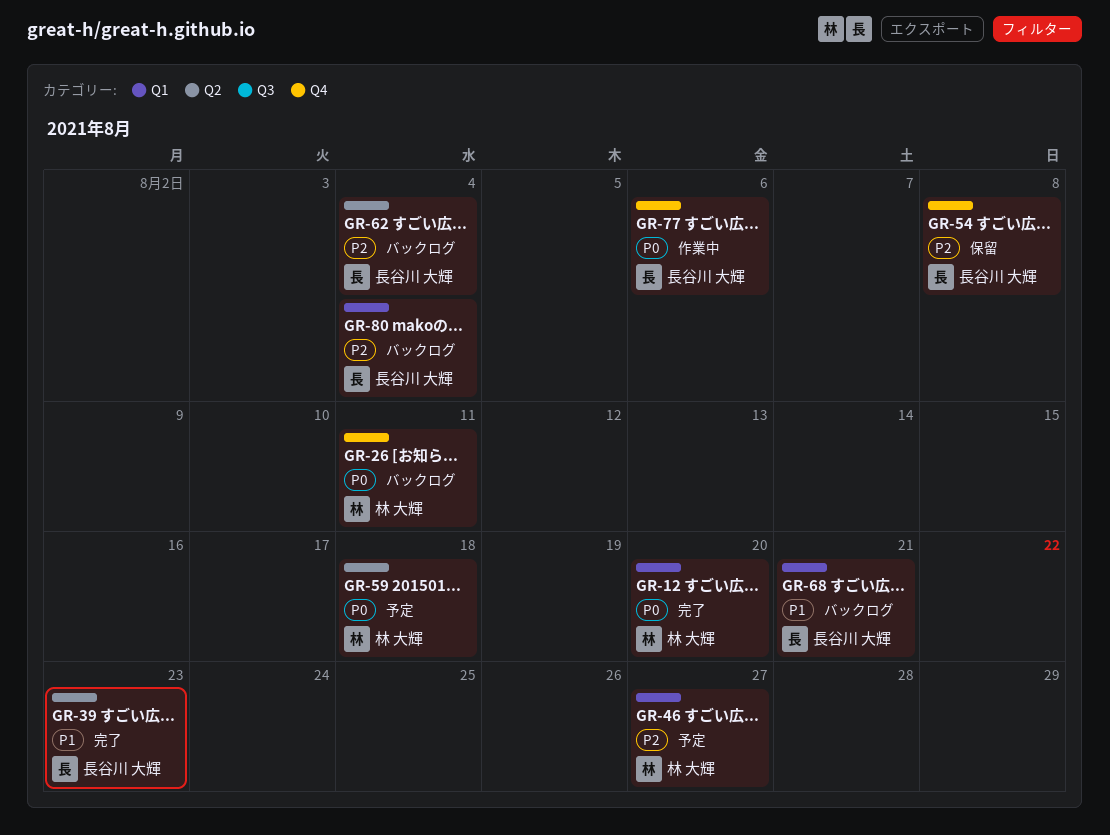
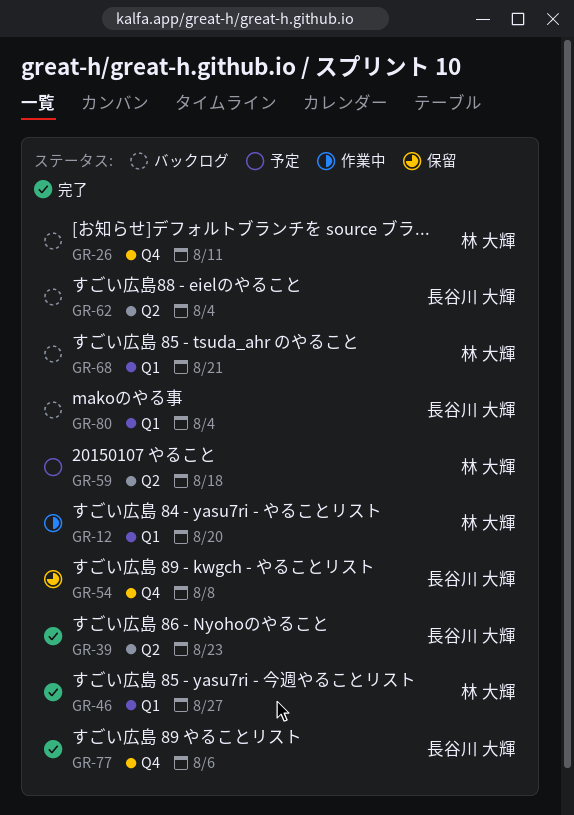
GR-12, status: 完了 -> 作業中
GR-46, status: 予定 -> 完了
GR-68, owner: 長谷川 大輝 -> 林 大輝
GR-77, status: 作業中 -> 完了

